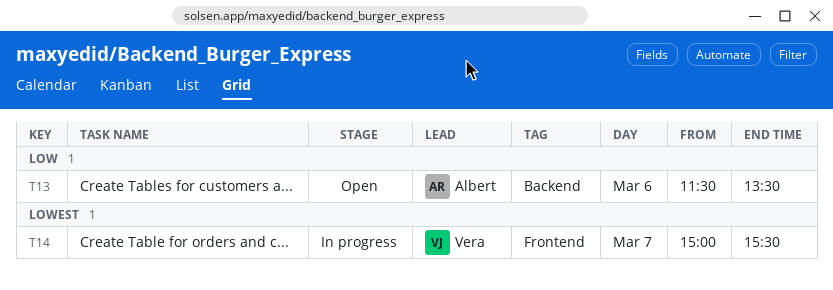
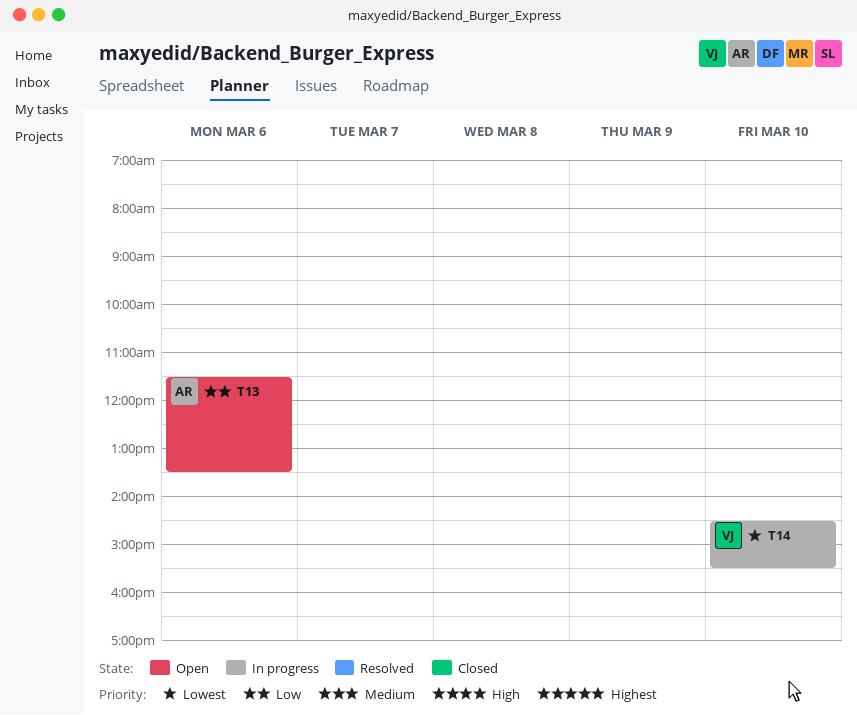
T14, day: Mar 7 -> Mar 10
T14, begins: 15:00 -> 14:30

